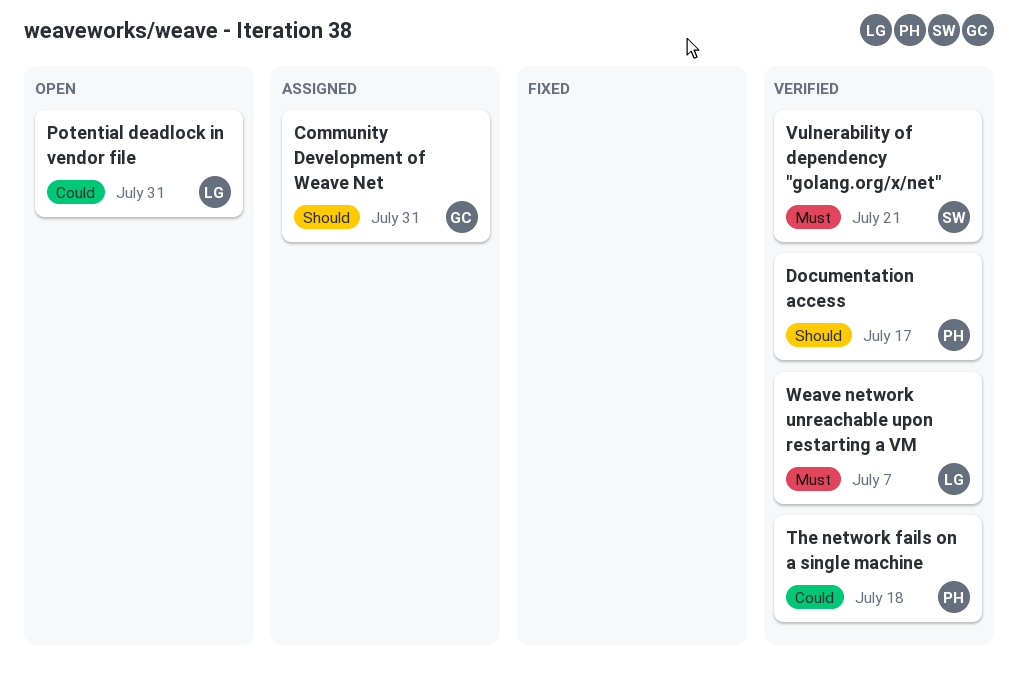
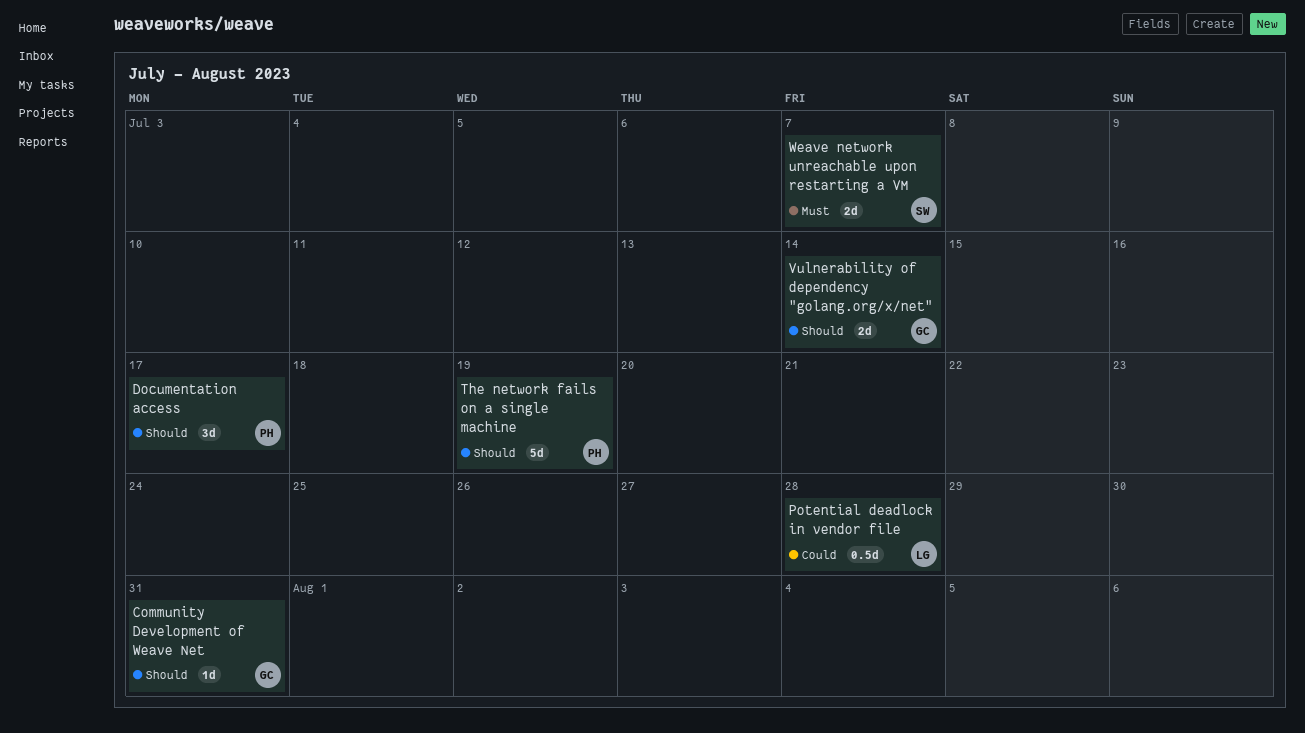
Potential deadlock in vendor file, due: Jul 31 -> Jul 28
The network fails on a single machine, priority: Could -> Should
The network fails on a single machine, due: Jul 18 -> Jul 19
Vulnerability of dependency "golang.org/x/net", owner: SW -> GC
Vulnerability of dependency "golang.org/x/net", priority: Must -> Should
Vulnerability of dependency "golang.org/x/net", due: Jul 21 -> Jul 14
Weave network unreachable upon restarting a VM, owner: LG -> SW

